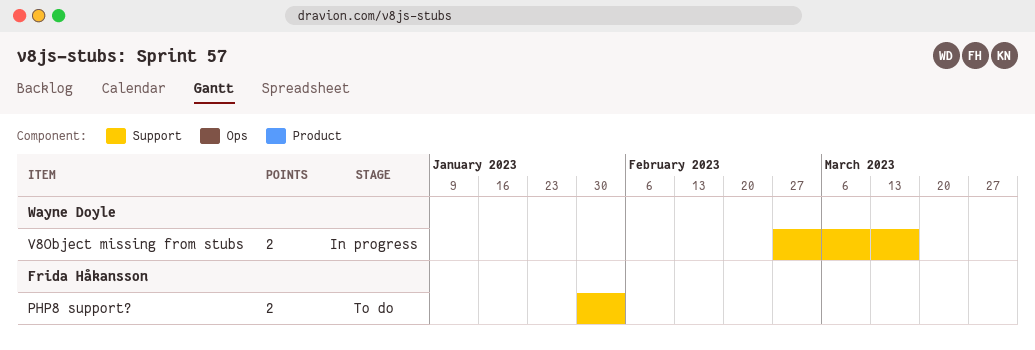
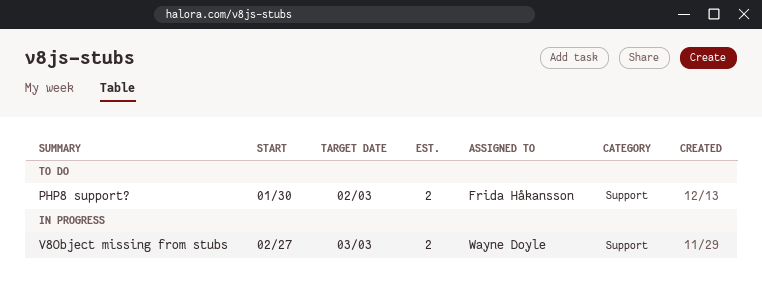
V8Object missing from stubs, due: Mar 17 -> Mar 3

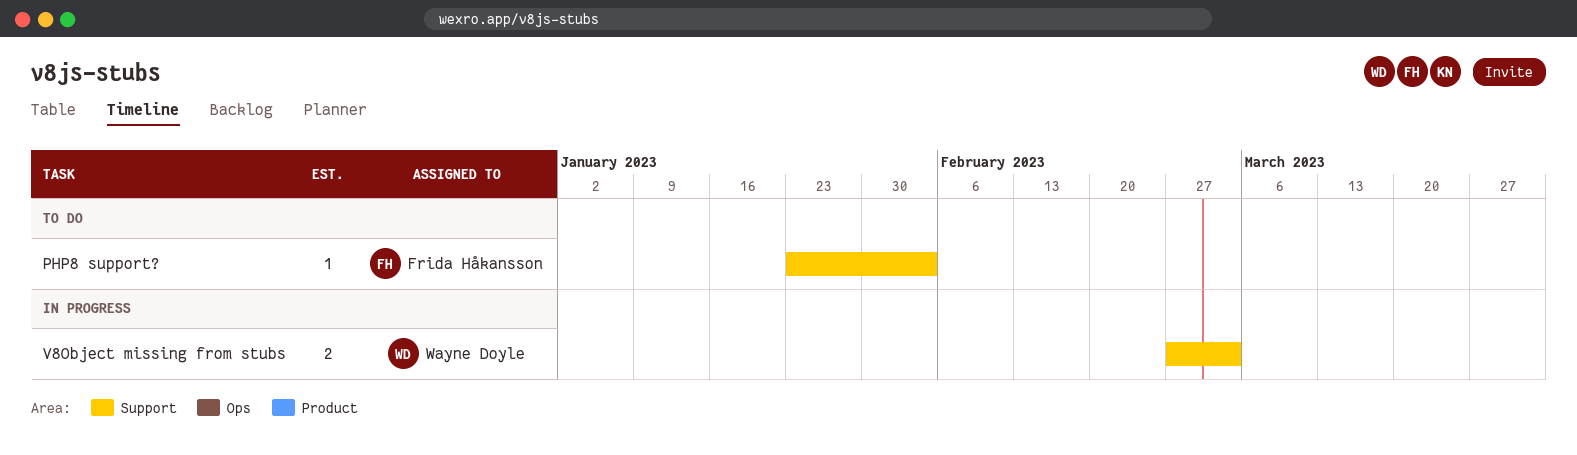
PHP8 support?, estimate: 2 -> 1
PHP8 support?, start: Jan 30 -> Jan 23

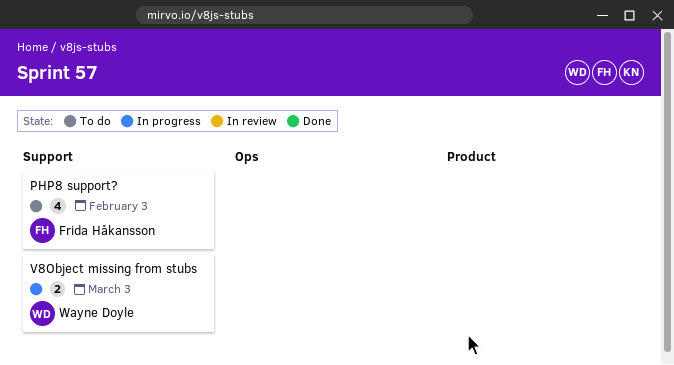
PHP8 support?, estimate: 1 -> 4

